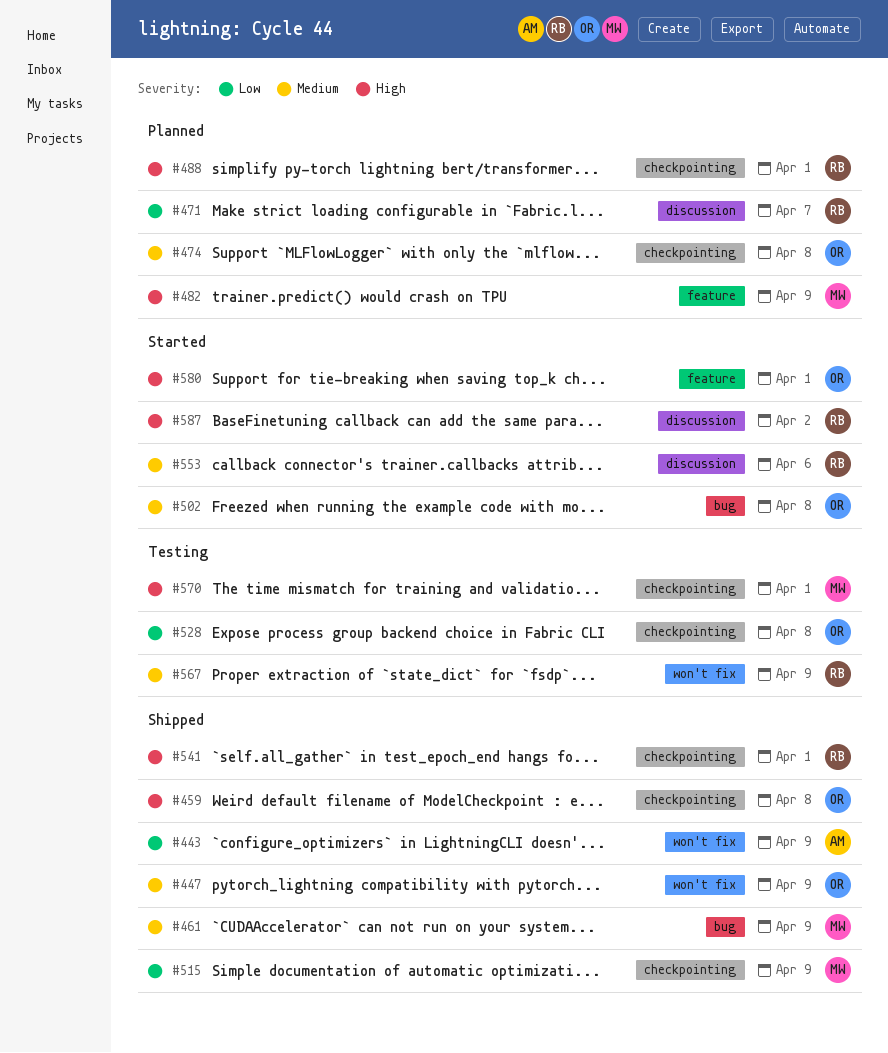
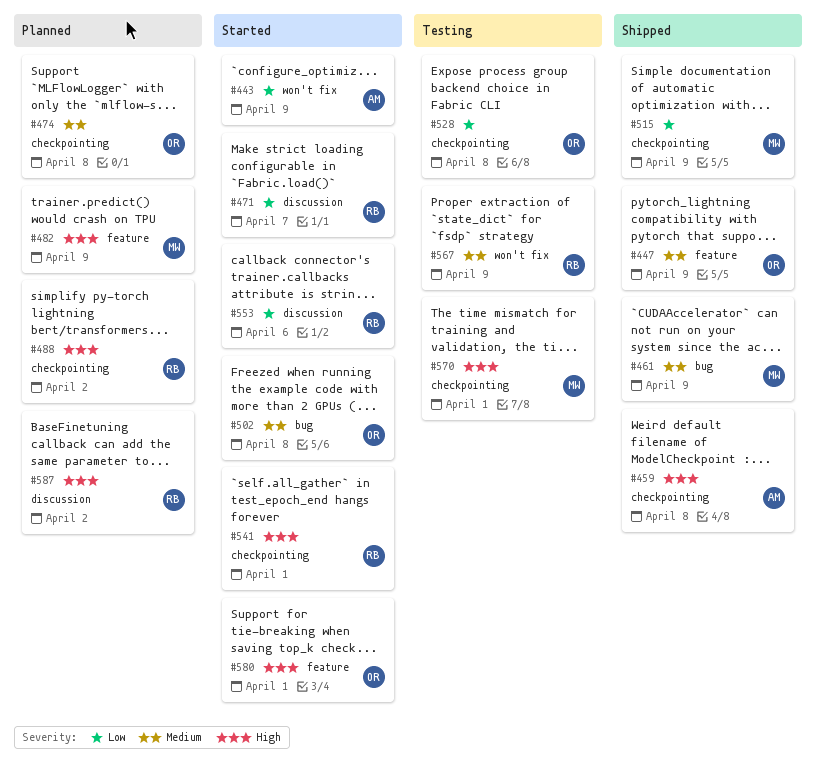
#443, status: Shipped -> Started
#447, label: won't fix -> feature
#459, owner: OR -> AM
#471, status: Planned -> Started
#488, due: Apr 1 -> Apr 2
#541, status: Shipped -> Started
#553, priority: Medium -> Low
#587, status: Started -> Planned

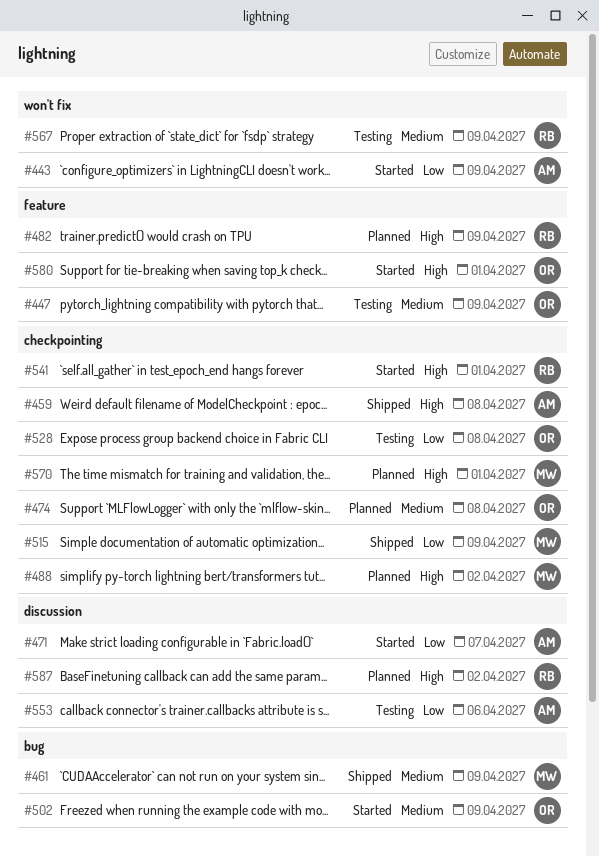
#447, status: Shipped -> Testing
#471, owner: RB -> AM
#482, owner: MW -> RB
#488, owner: RB -> MW
#502, due: Apr 8 -> Apr 9
#553, status: Started -> Testing
#553, owner: RB -> AM
#570, status: Testing -> Planned

